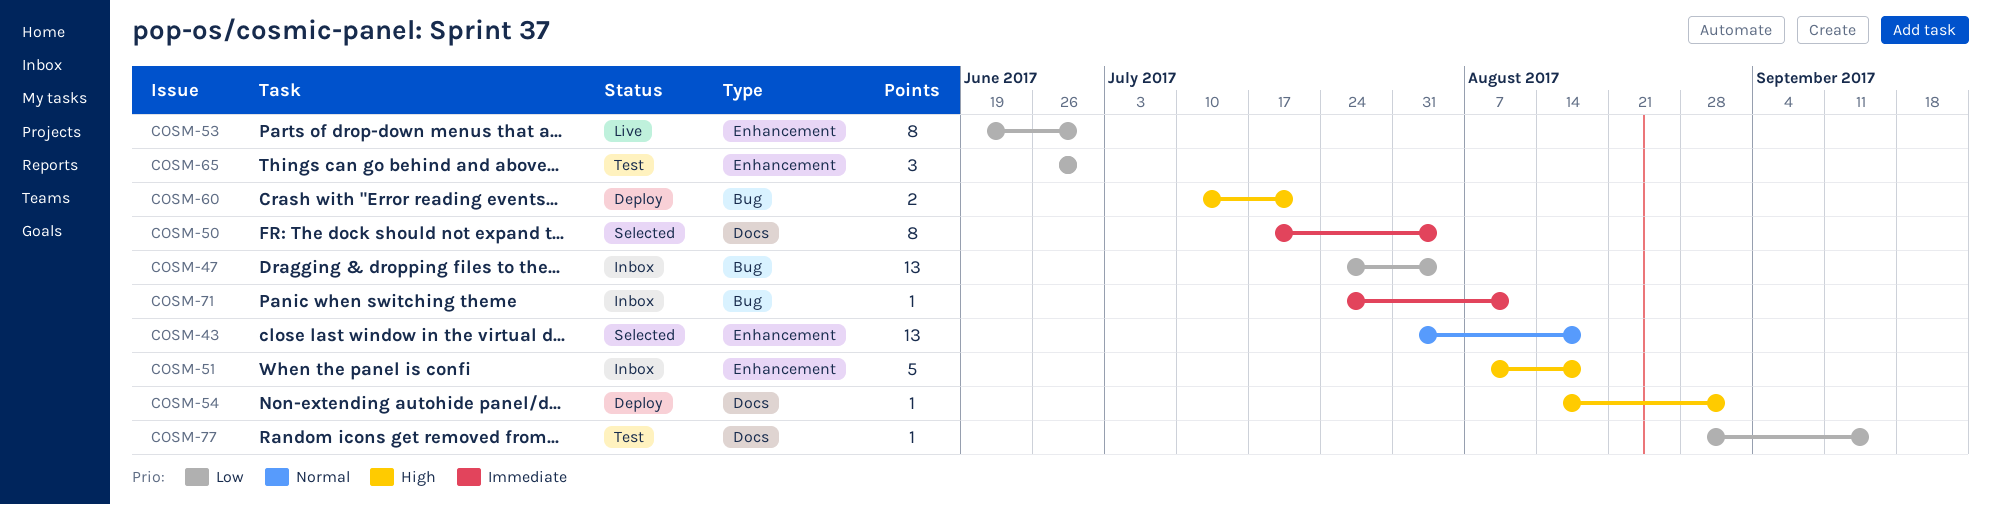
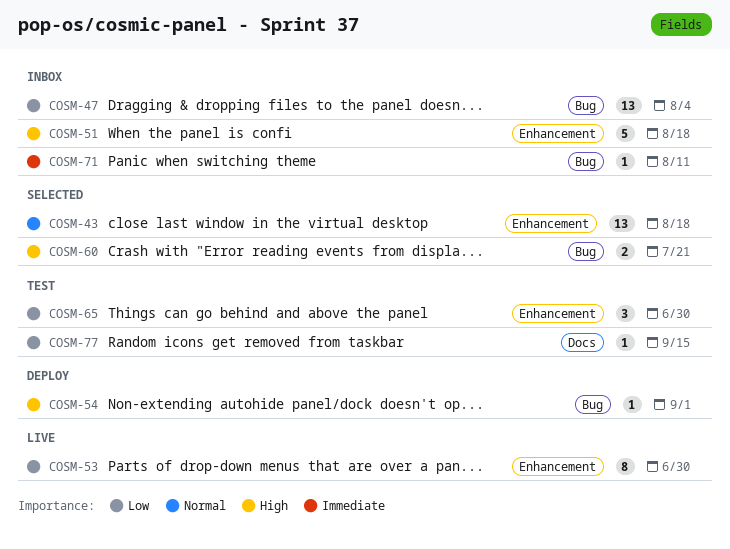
COSM-50: present -> none
COSM-54, label: Docs -> Bug
COSM-60, status: Deploy -> Selected

